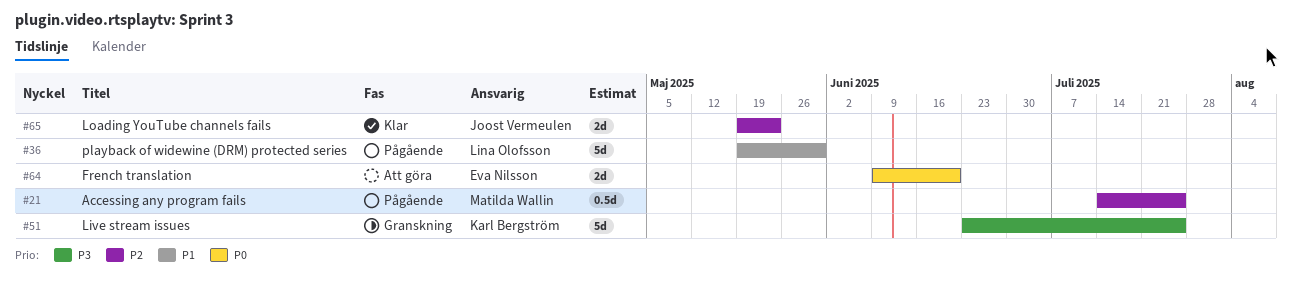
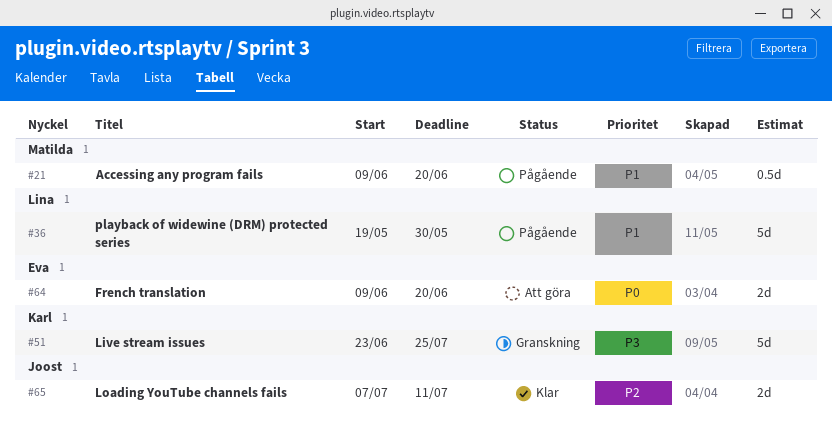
#21, priority: P2 -> P1
#21, start: Jul 14 -> Jun 9
#21, due: Jul 25 -> Jun 20
#65, start: May 19 -> Jul 7
#65, due: May 23 -> Jul 11

